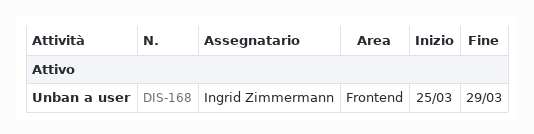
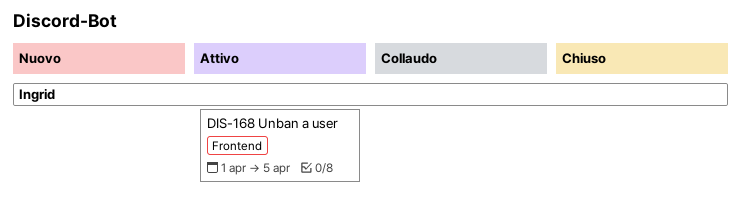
DIS-168, start: Mar 25 -> Apr 1
DIS-168, due: Mar 29 -> Apr 5

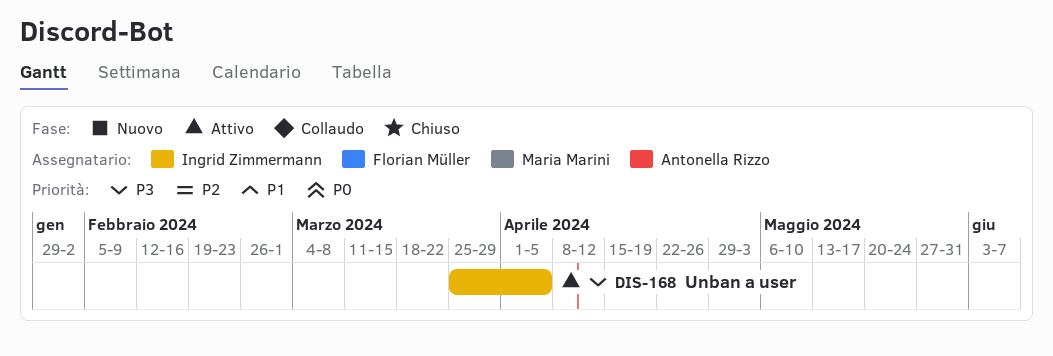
DIS-168, start: Apr 1 -> Mar 25

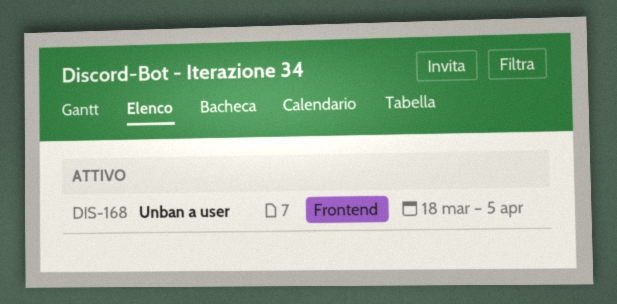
DIS-168, start: Mar 25 -> Mar 18

